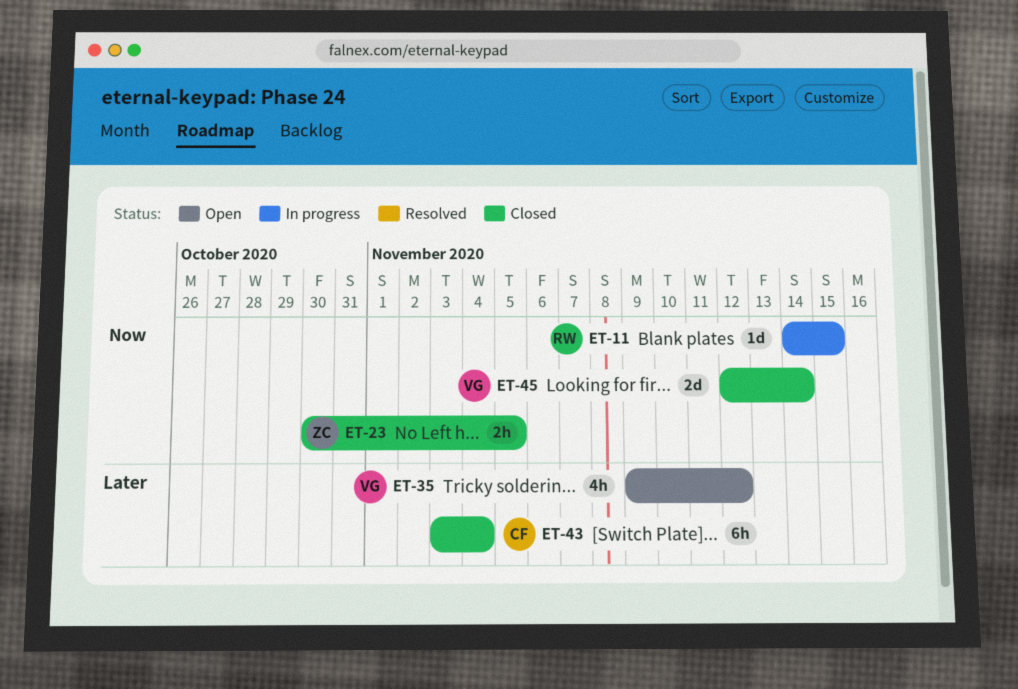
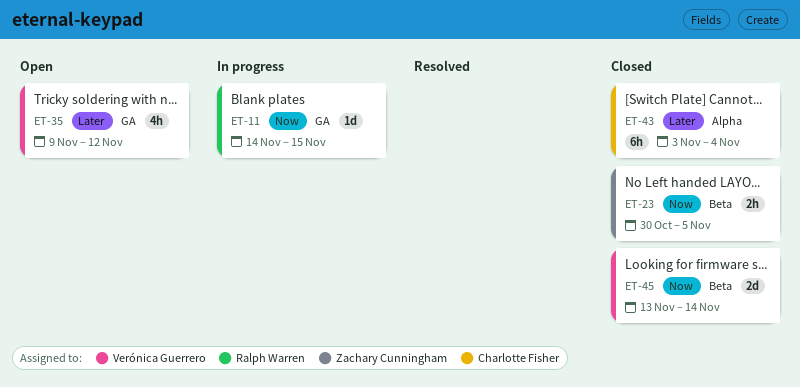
ET-45, start: Nov 12 -> Nov 13

